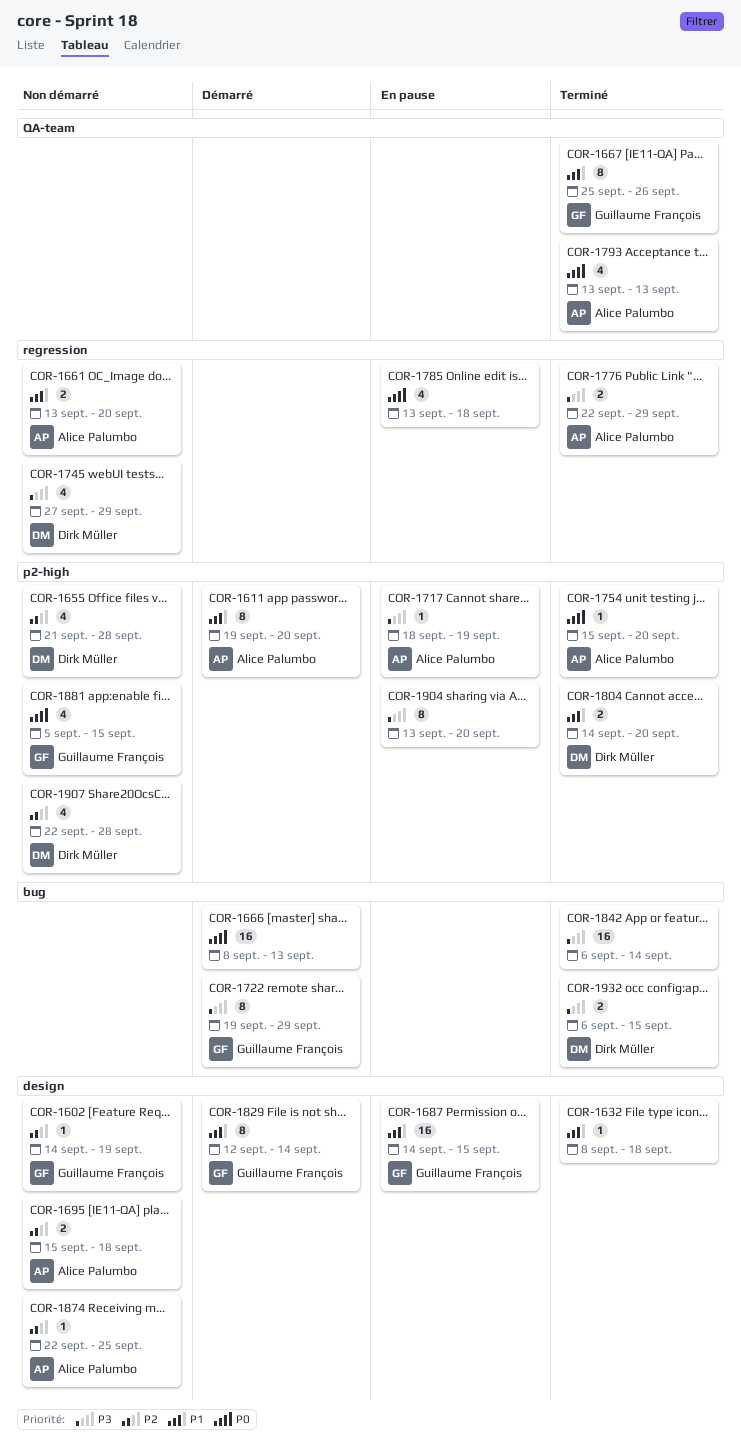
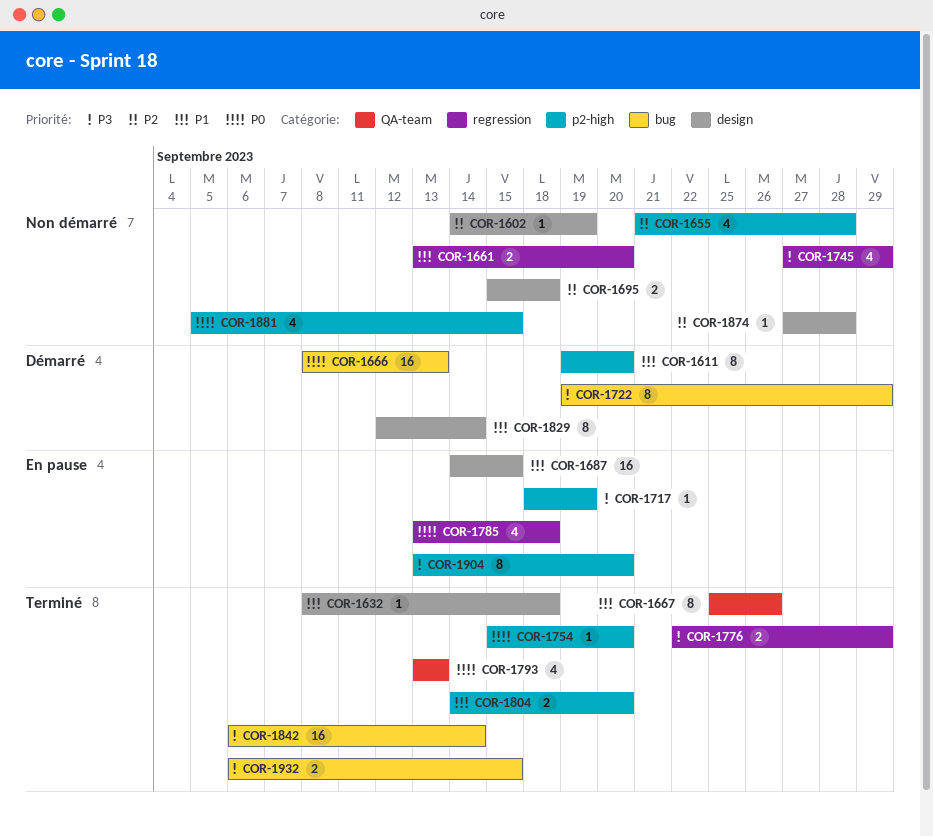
COR-1874, start: Sep 22 -> Sep 27
COR-1874, due: Sep 25 -> Sep 28
COR-1907: present -> none

